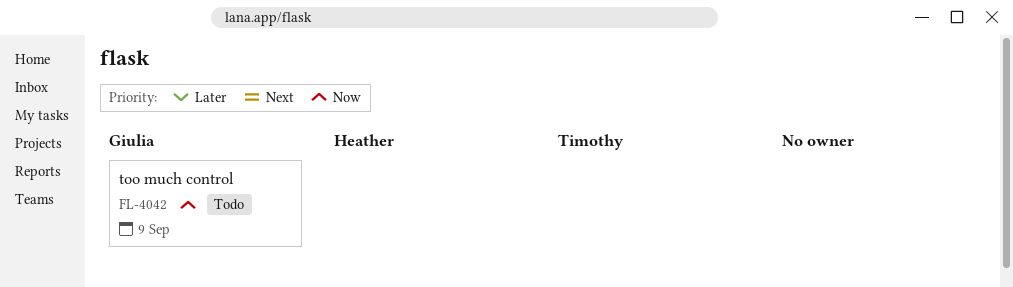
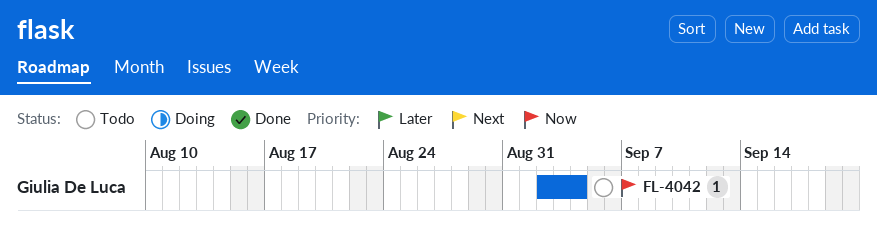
FL-4042, due: Sep 9 -> Sep 4

